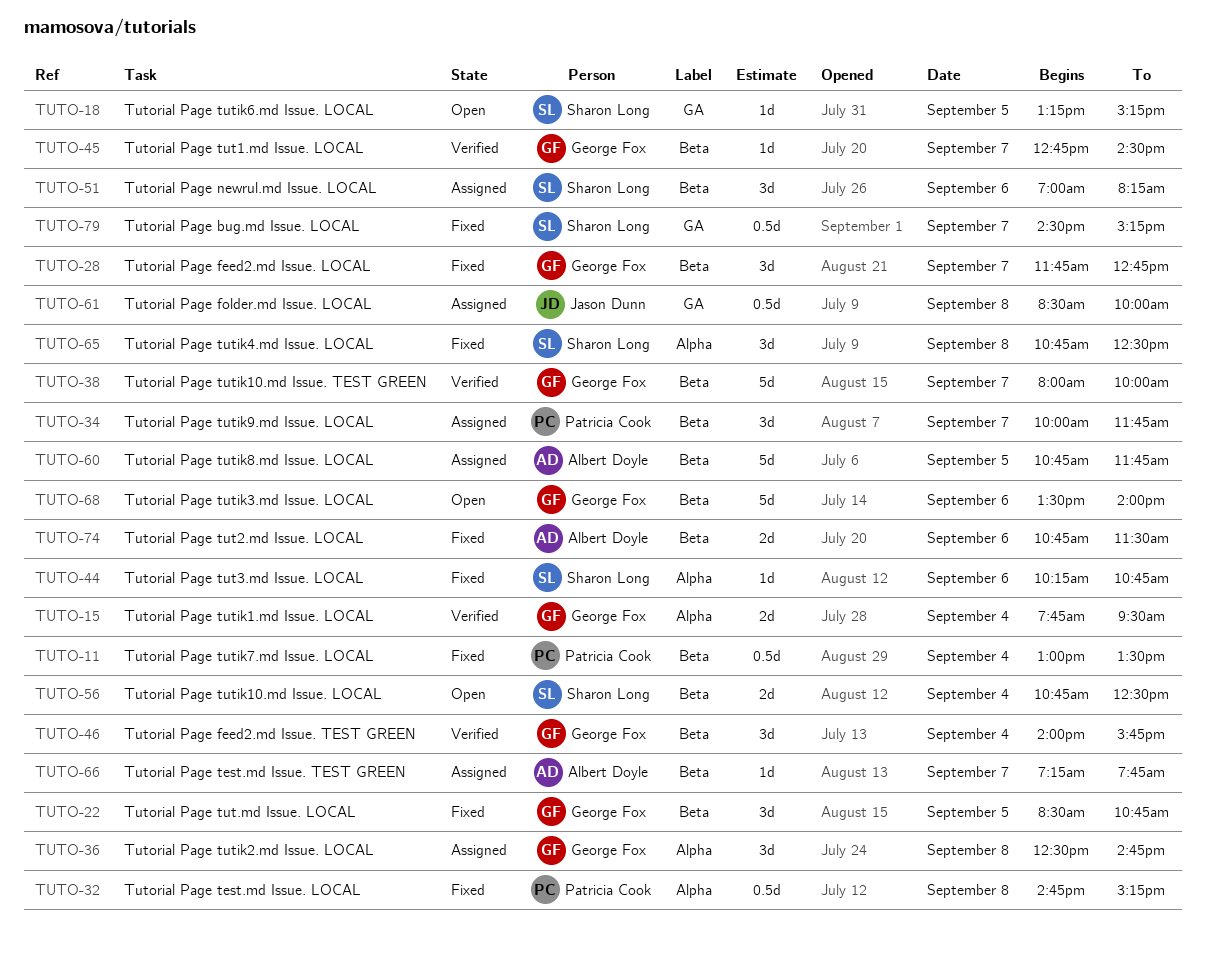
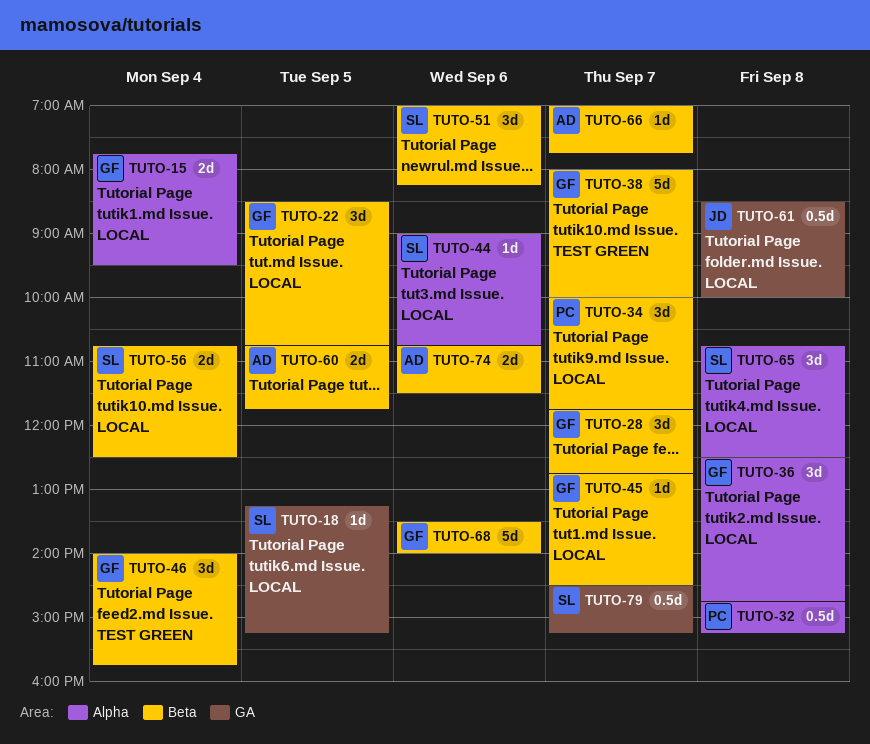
TUTO-11: present -> none
TUTO-44, begins: 10:15 -> 09:00
TUTO-60, estimate: 5d -> 2d
TUTO-66, begins: 07:15 -> 07:00

